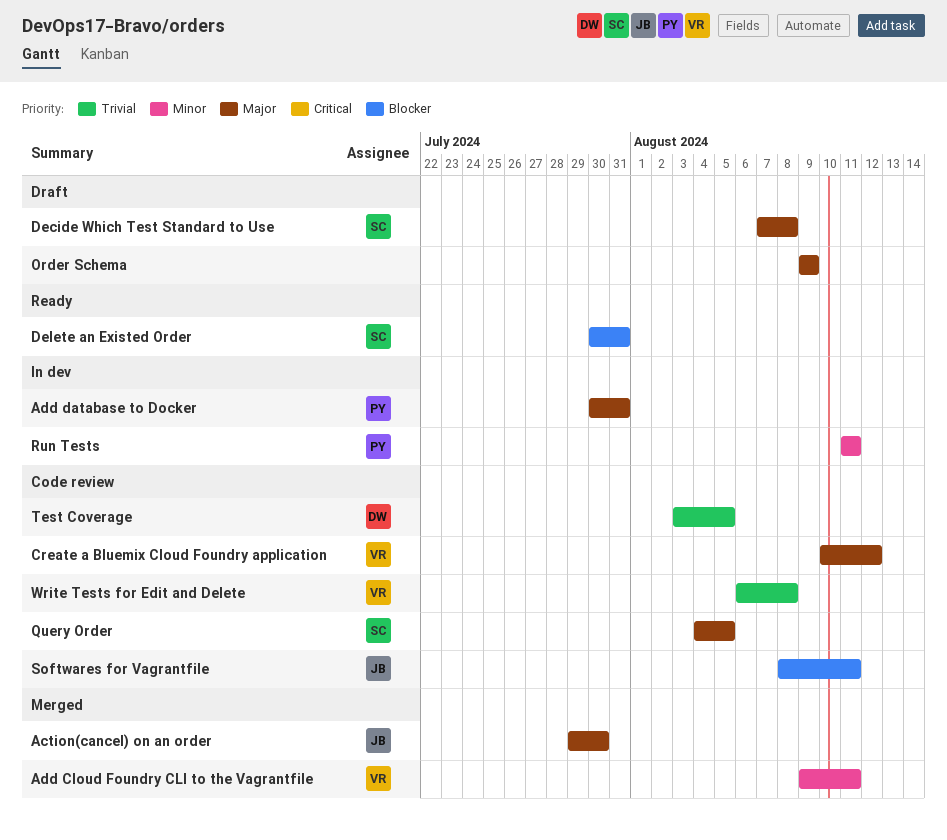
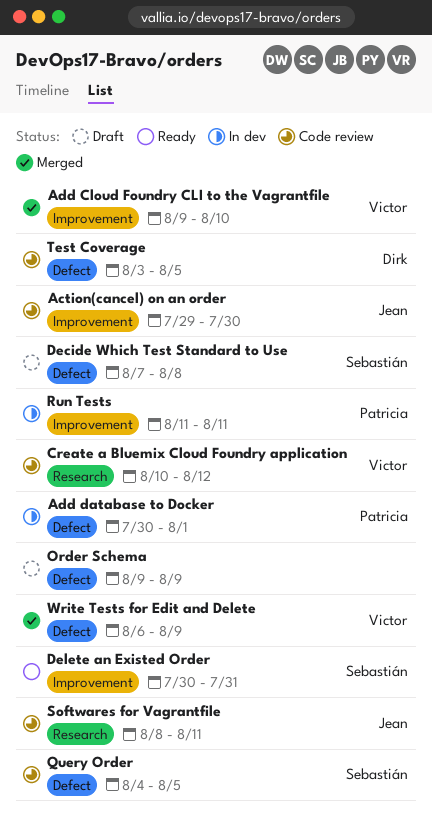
Action(cancel) on an order, status: Merged -> Code review
Add Cloud Foundry CLI to the Vagrantfile, due: Aug 11 -> Aug 10
Add database to Docker, due: Jul 31 -> Aug 1
Write Tests for Edit and Delete, status: Code review -> Merged
Write Tests for Edit and Delete, due: Aug 8 -> Aug 9

